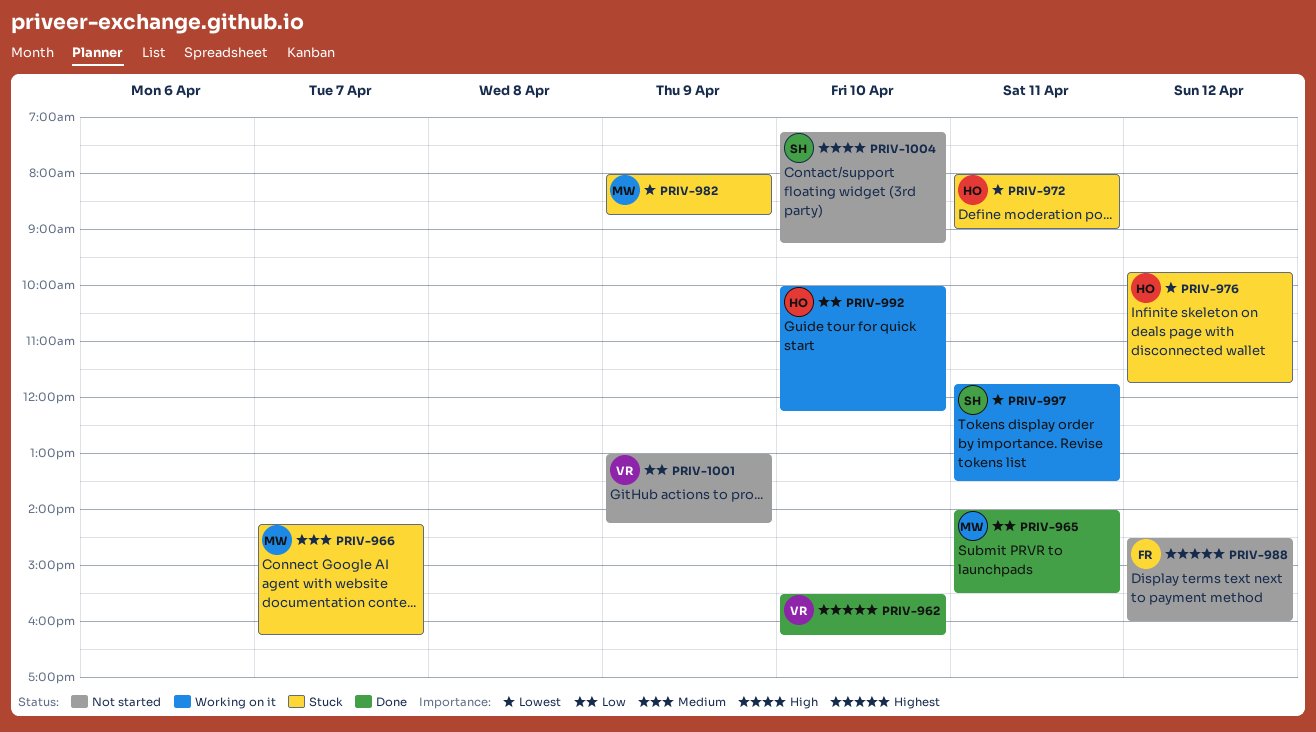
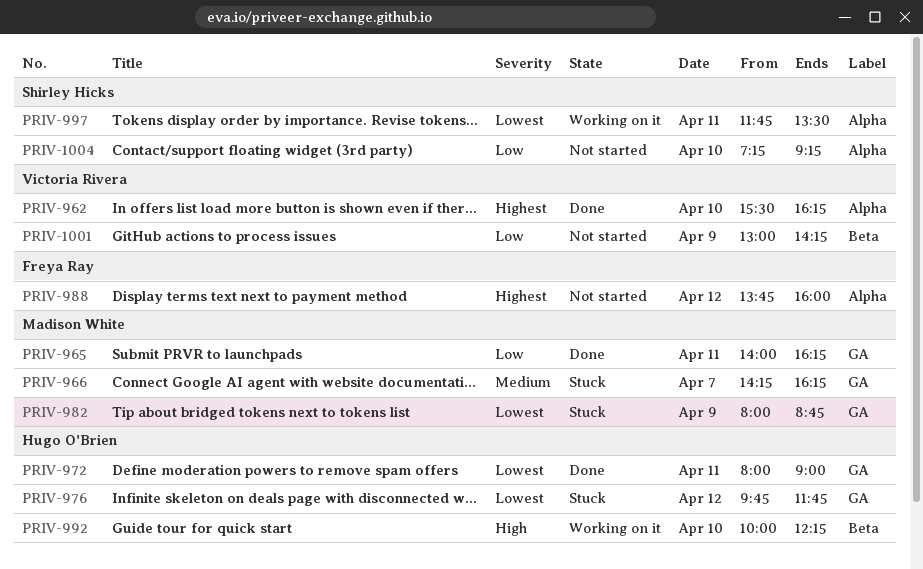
PRIV-965, ends: 15:30 -> 16:15
PRIV-972, status: Stuck -> Done
PRIV-988, begins: 14:30 -> 13:45
PRIV-992, priority: Low -> High
PRIV-1004, priority: High -> Low

